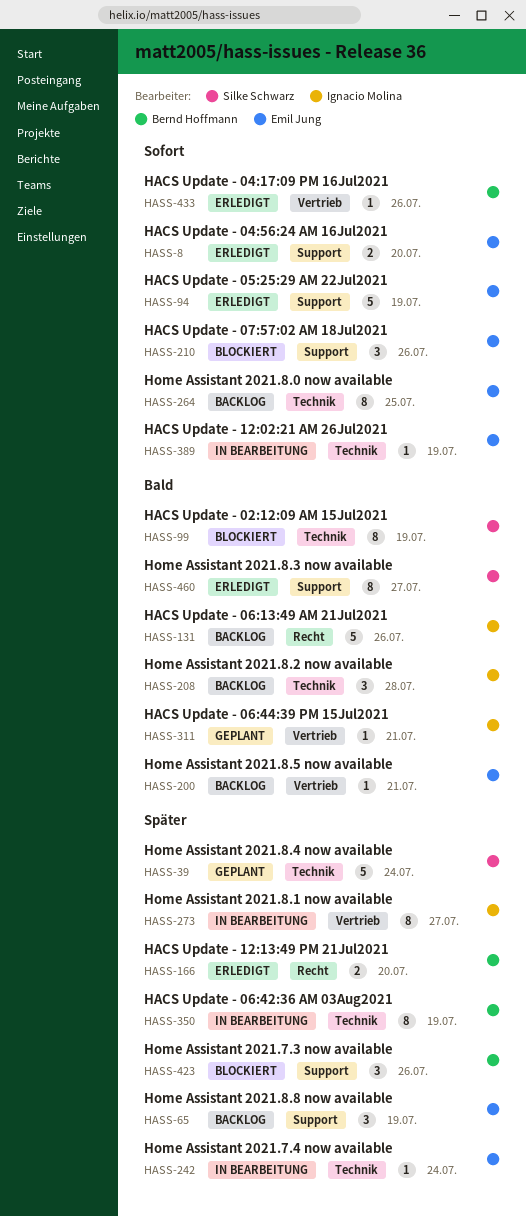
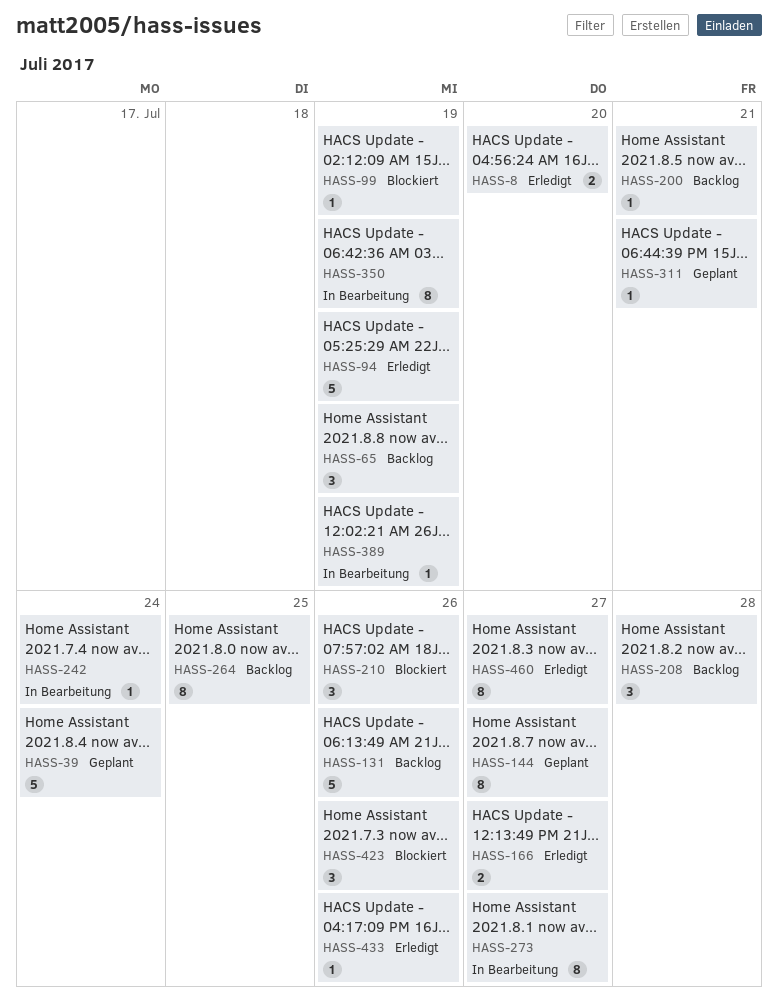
HASS-99, estimate: 8 -> 1
HASS-144: none -> present
HASS-166, due: Jul 20 -> Jul 27

